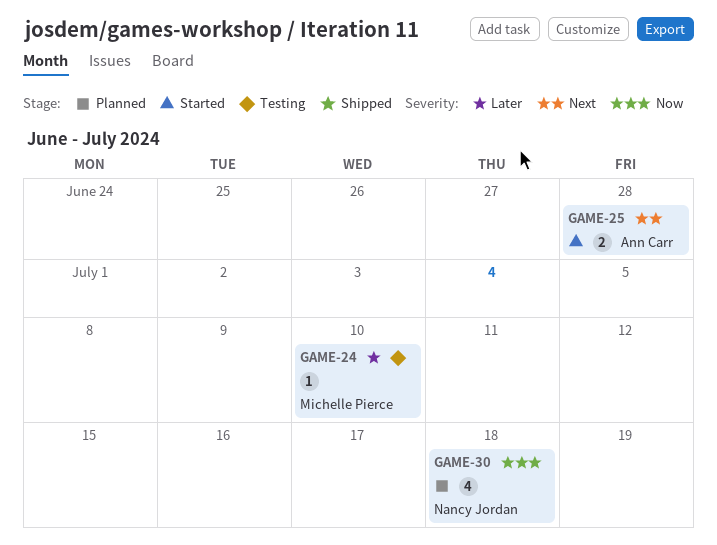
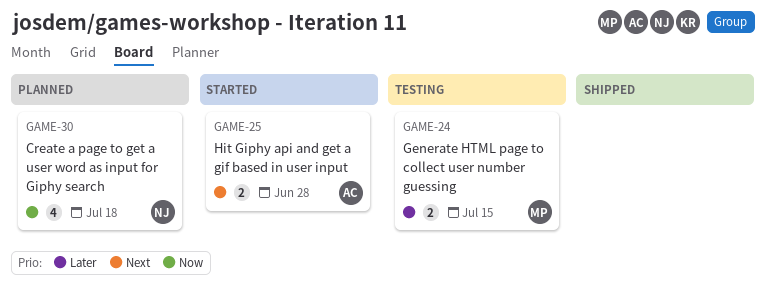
GAME-24, estimate: 1 -> 2
GAME-24, due: Jul 10 -> Jul 15

